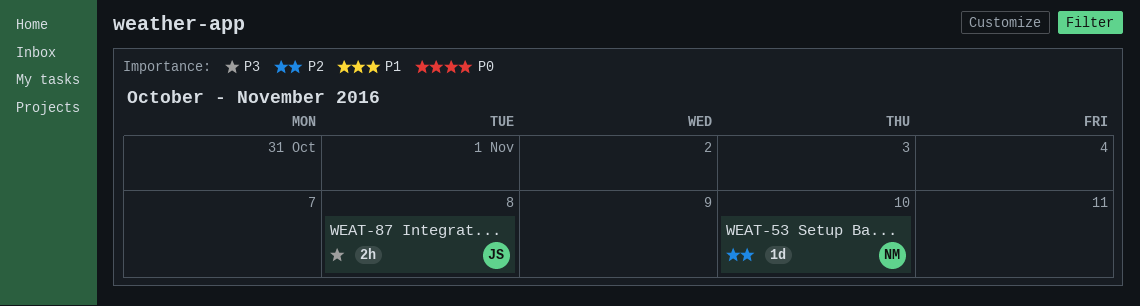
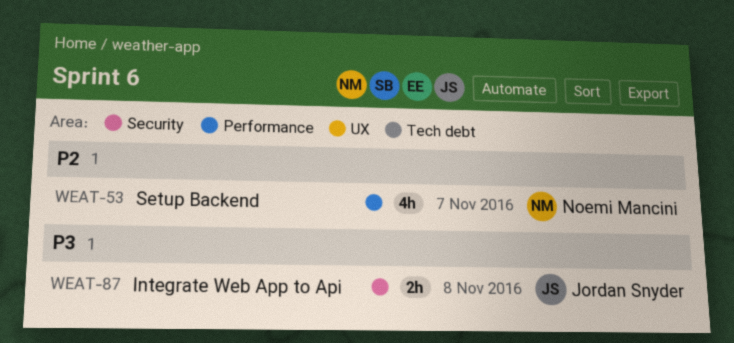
WEAT-53, estimate: 1d -> 4h
WEAT-53, due: Nov 10 -> Nov 7

